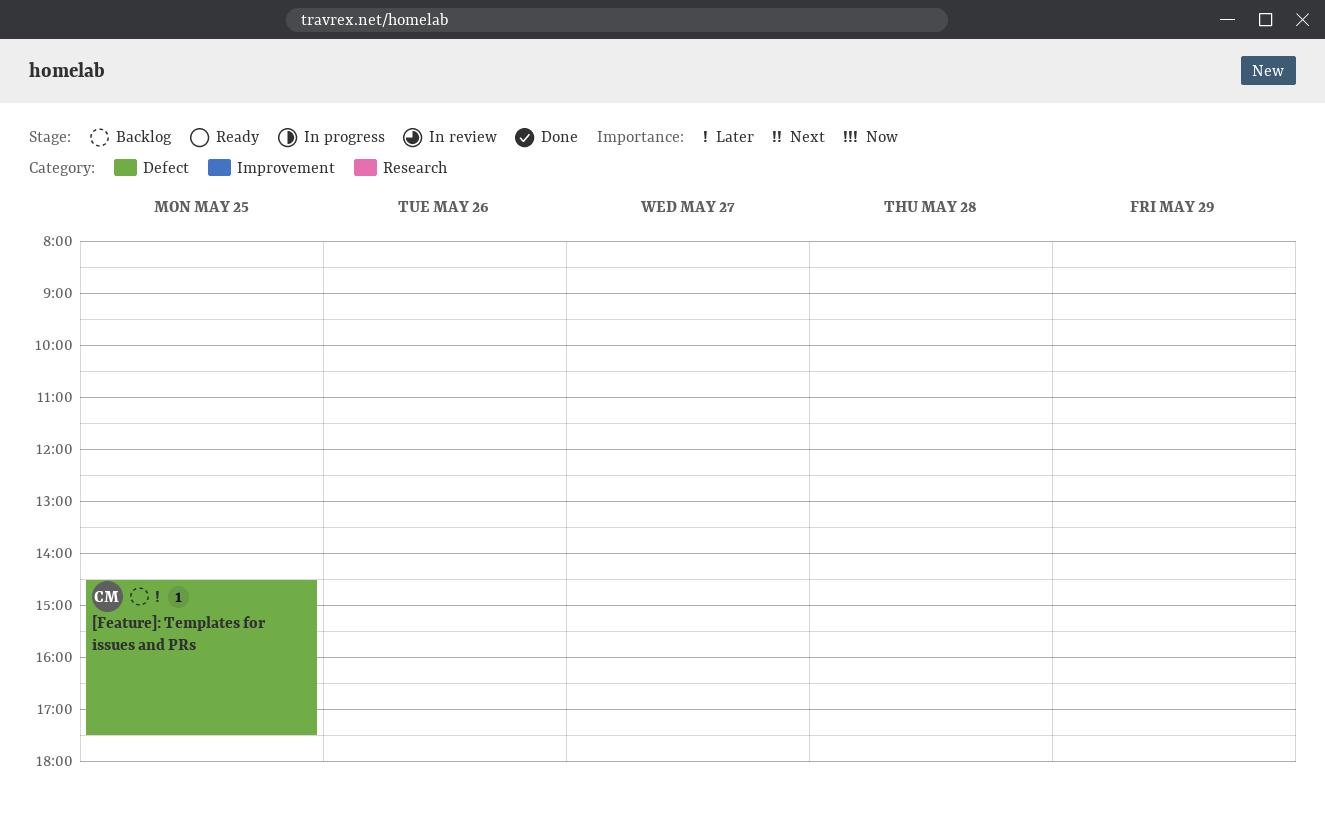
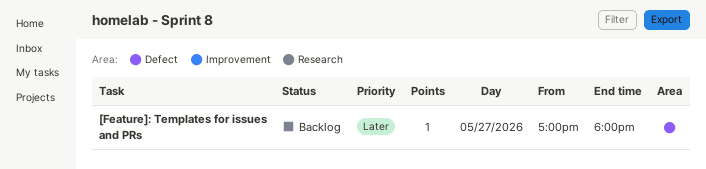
[Feature]: Templates for issues and PRs, day: May 25 -> May 27
[Feature]: Templates for issues and PRs, begins: 14:30 -> 17:00
[Feature]: Templates for issues and PRs, ends: 17:30 -> 18:00

